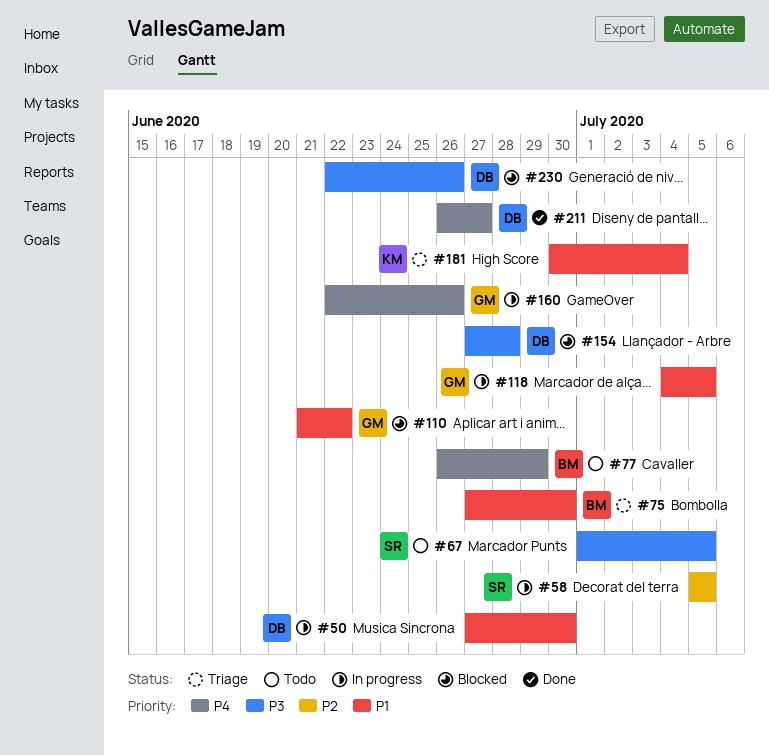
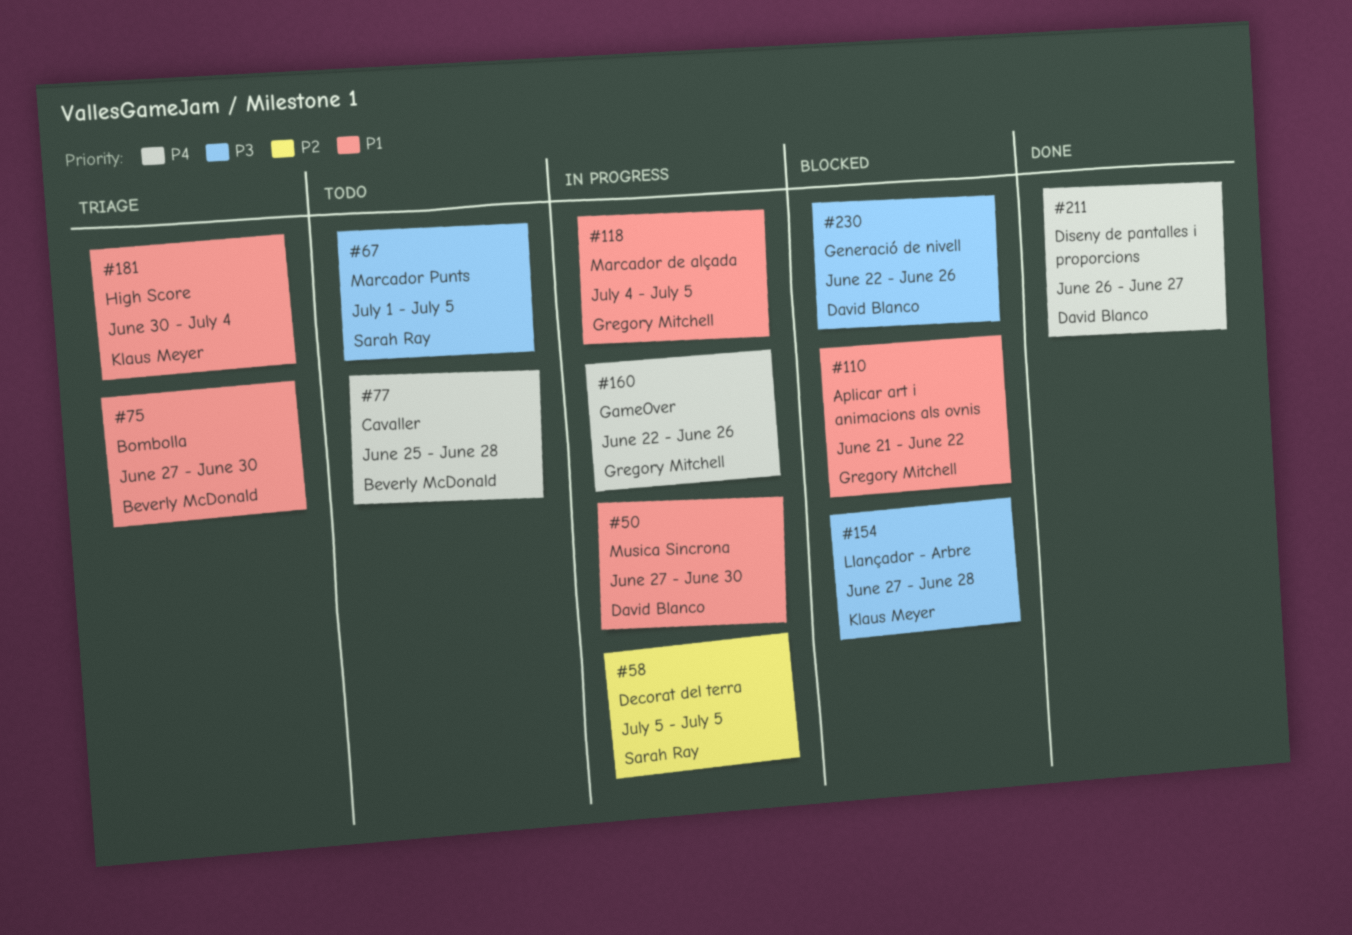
#77, start: Jun 26 -> Jun 25
#77, due: Jun 29 -> Jun 28
#154, owner: David Blanco -> Klaus Meyer

